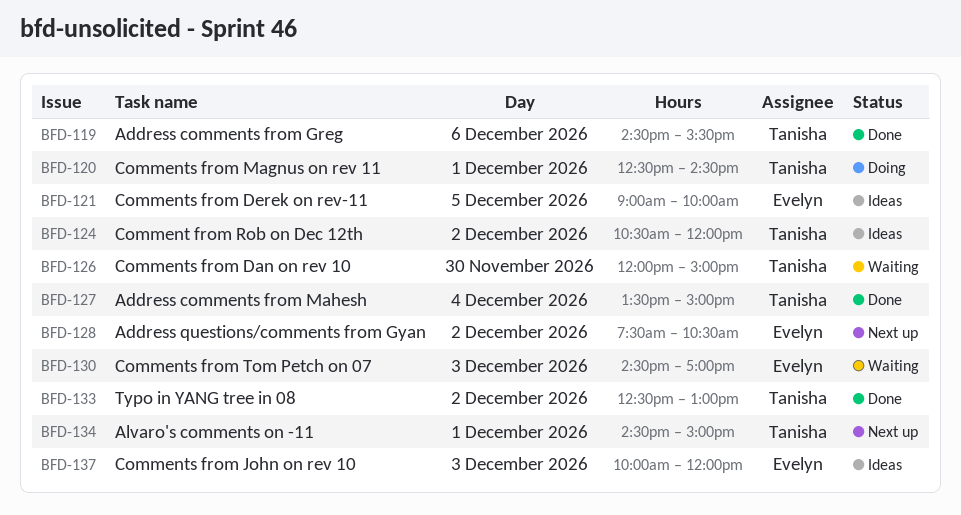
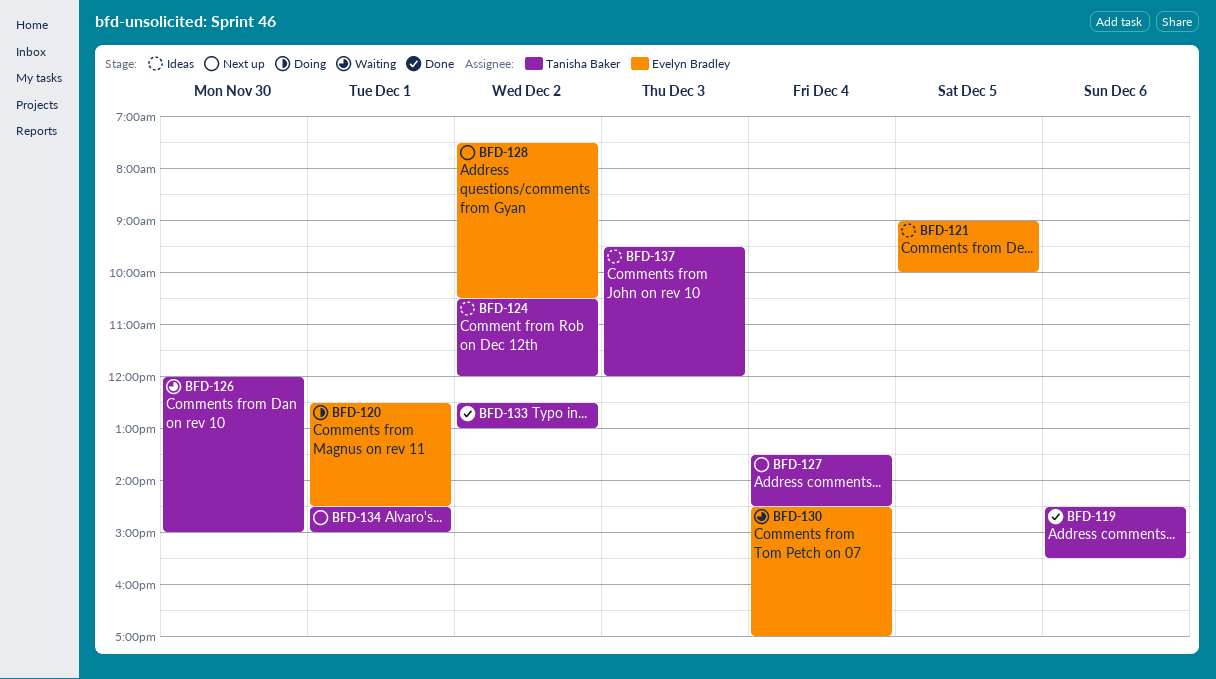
BFD-120, owner: Tanisha Baker -> Evelyn Bradley
BFD-127, status: Done -> Next up
BFD-127, ends: 15:00 -> 14:30
BFD-130, day: Dec 3 -> Dec 4
BFD-137, owner: Evelyn Bradley -> Tanisha Baker
BFD-137, begins: 10:00 -> 09:30

